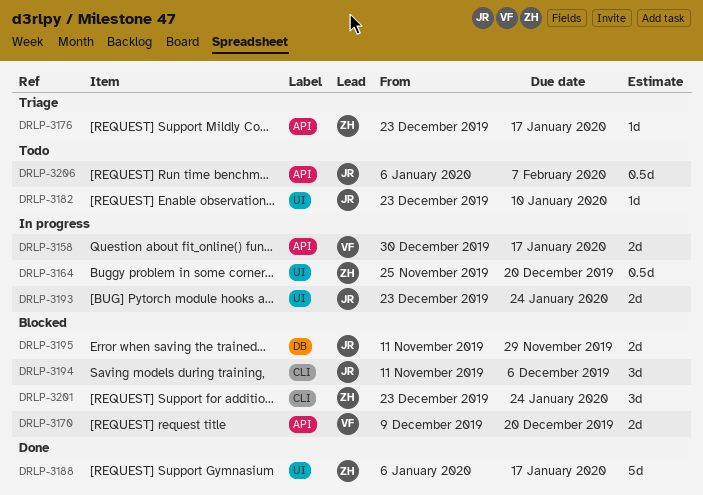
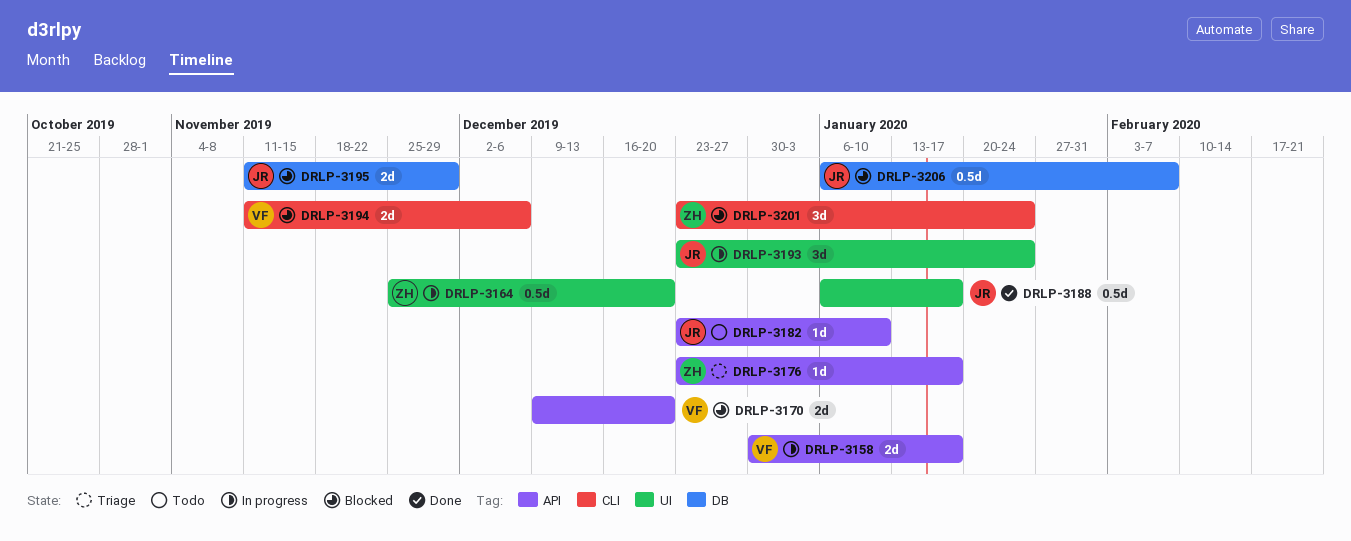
DRLP-3182, label: UI -> API
DRLP-3188, owner: ZH -> JR
DRLP-3188, estimate: 5d -> 0.5d
DRLP-3193, estimate: 2d -> 3d
DRLP-3194, owner: JR -> VF
DRLP-3194, estimate: 3d -> 2d
DRLP-3206, status: Todo -> Blocked
DRLP-3206, label: API -> DB

